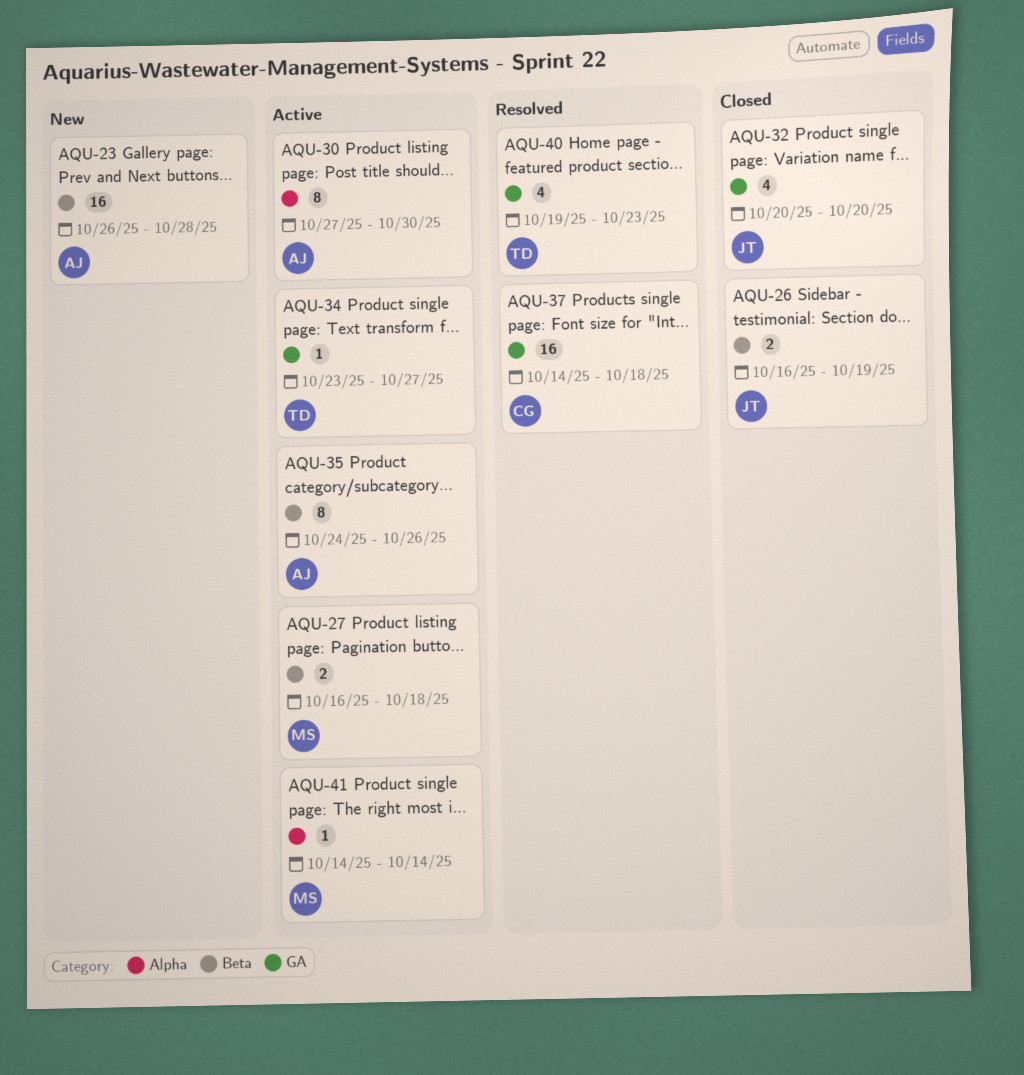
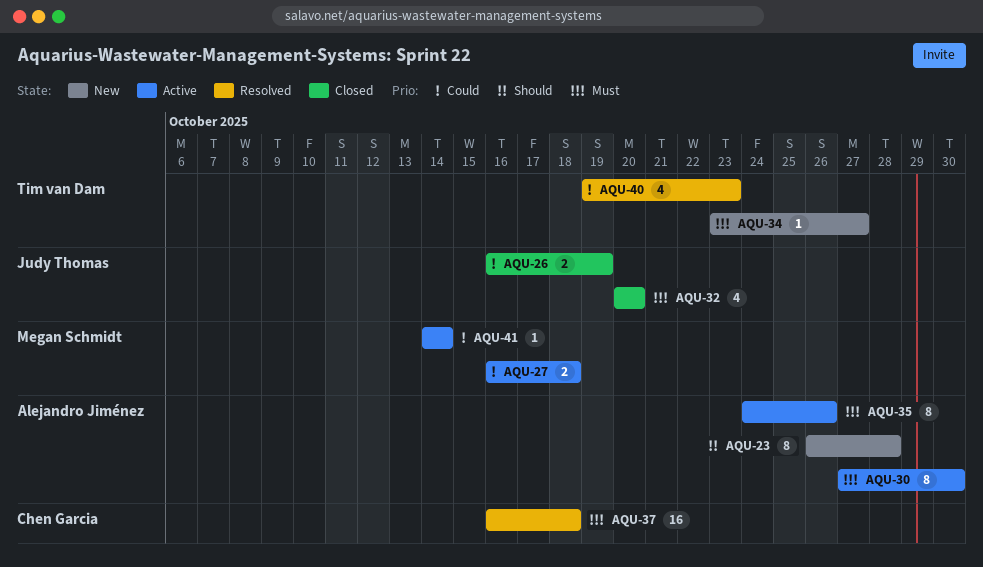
AQU-23, estimate: 16 -> 8
AQU-34, status: Active -> New
AQU-37, start: Oct 14 -> Oct 16

